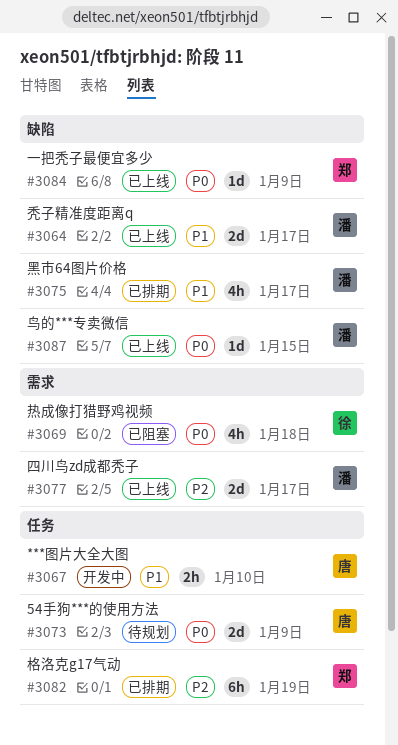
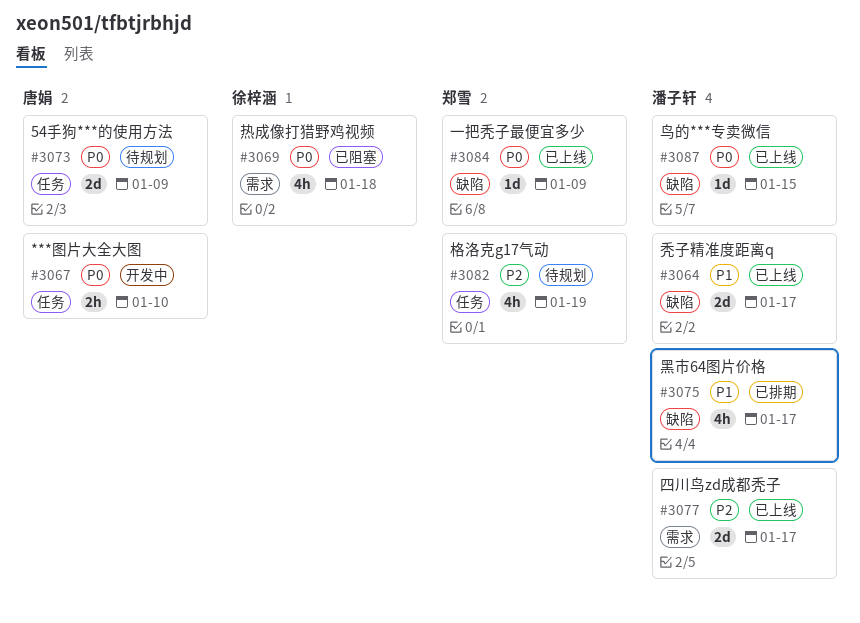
#3067, priority: P1 -> P0
#3082, status: 已排期 -> 待规划
#3082, estimate: 6h -> 4h

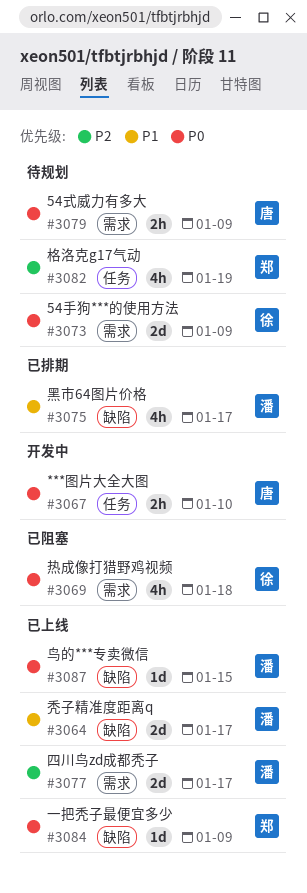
#3073, owner: 唐娟 -> 徐梓涵
#3073, label: 任务 -> 需求
#3079: none -> present

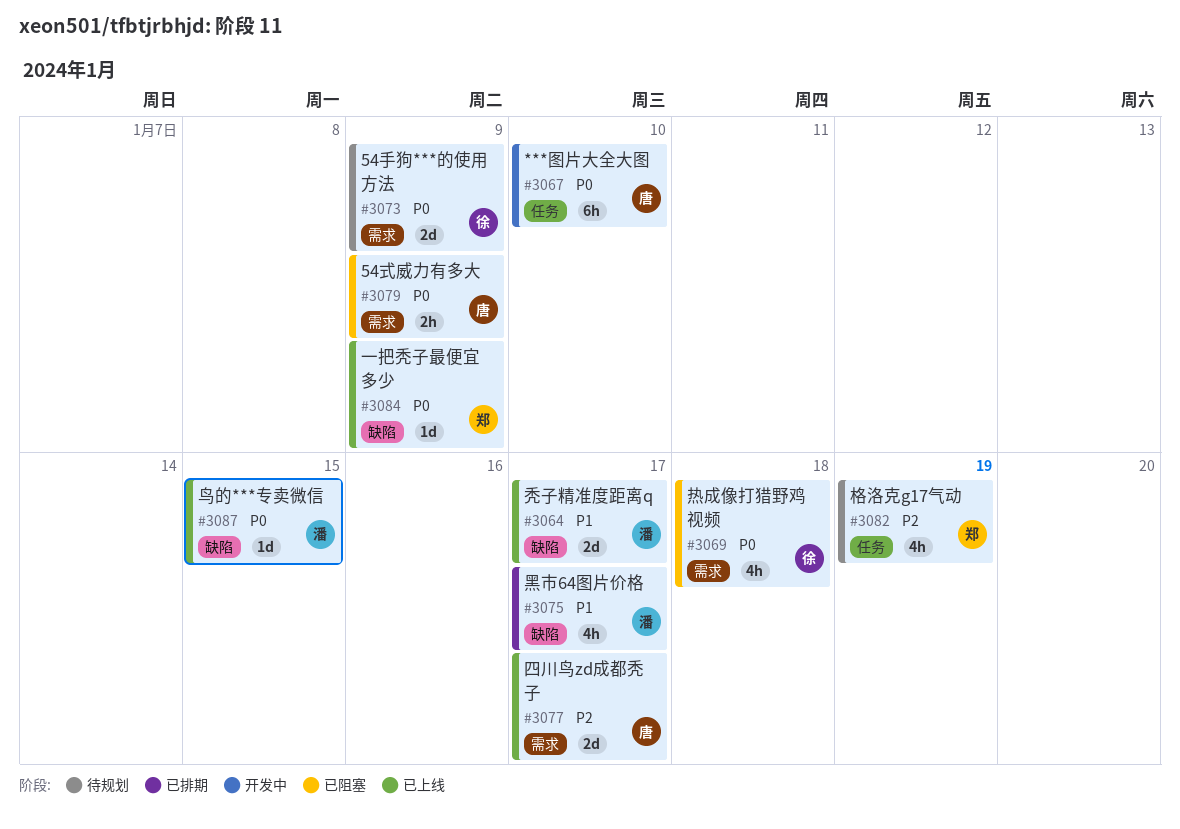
#3067, estimate: 2h -> 6h
#3077, owner: 潘 -> 唐
#3079, status: 待规划 -> 已阻塞

